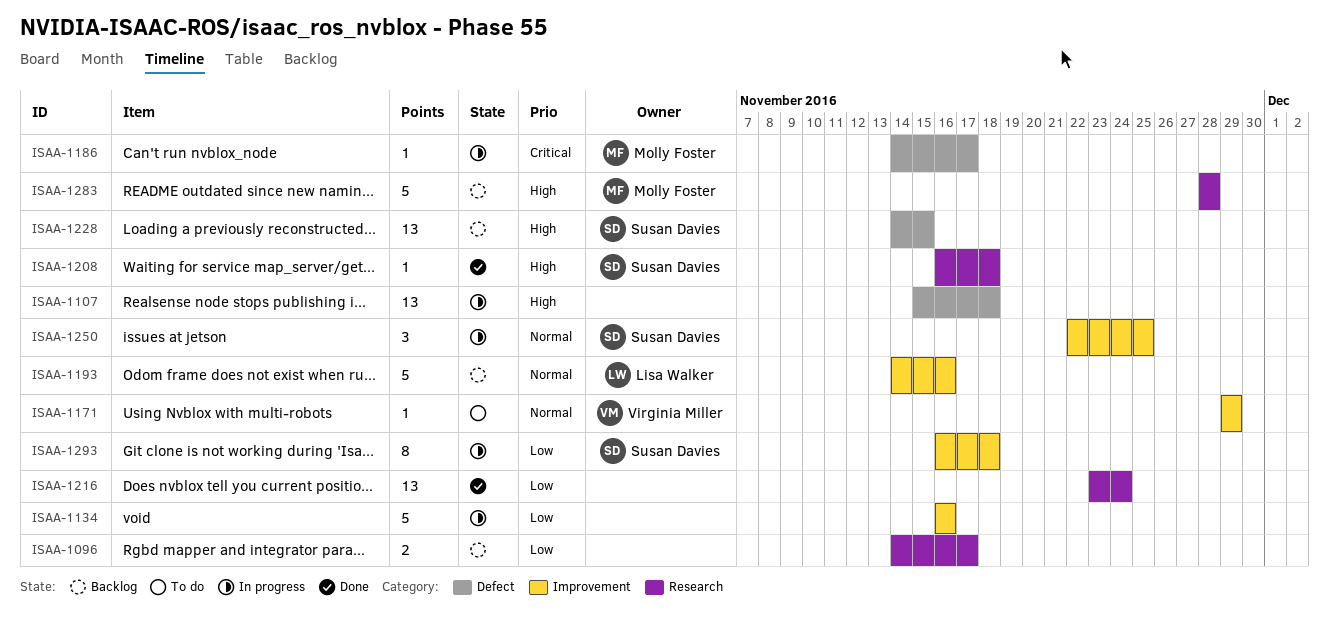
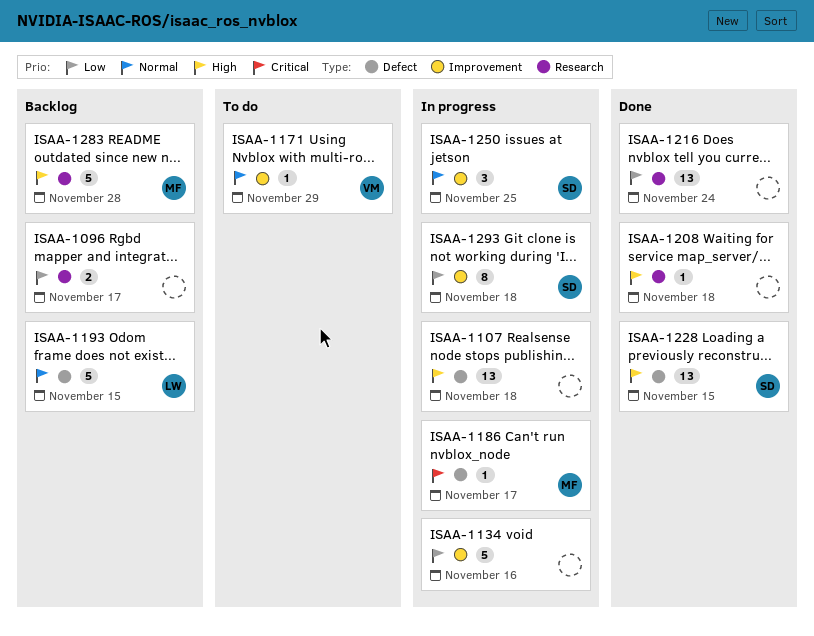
ISAA-1193, label: Improvement -> Defect
ISAA-1193, due: Nov 16 -> Nov 15
ISAA-1208, owner: Susan Davies -> none
ISAA-1228, status: Backlog -> Done

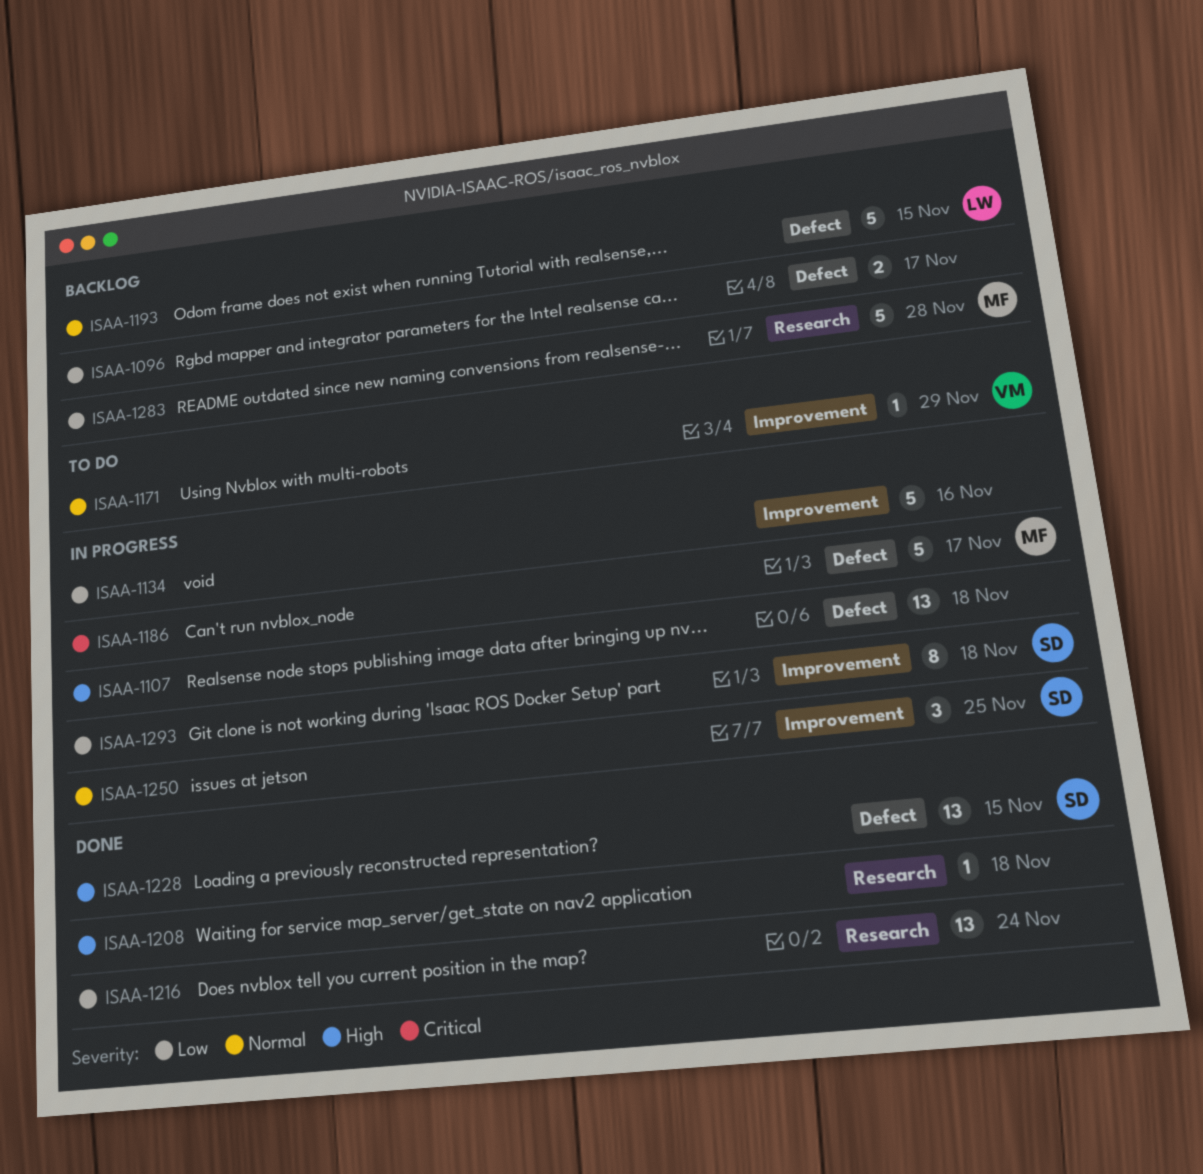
ISAA-1096, label: Research -> Defect
ISAA-1186, estimate: 1 -> 5
ISAA-1283, priority: High -> Low

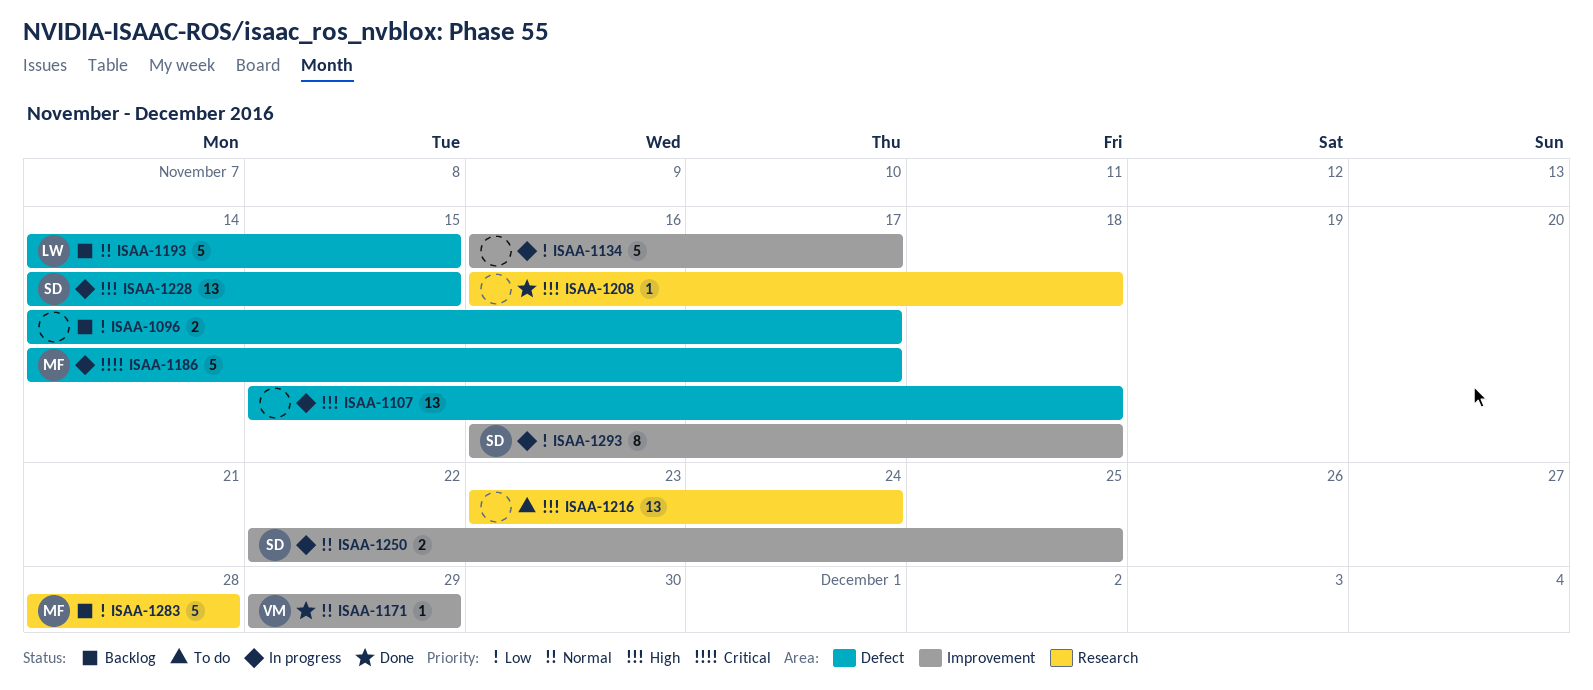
ISAA-1134, due: Nov 16 -> Nov 17
ISAA-1171, status: To do -> Done
ISAA-1216, status: Done -> To do
ISAA-1216, priority: Low -> High
ISAA-1228, status: Done -> In progress
ISAA-1250, estimate: 3 -> 2

